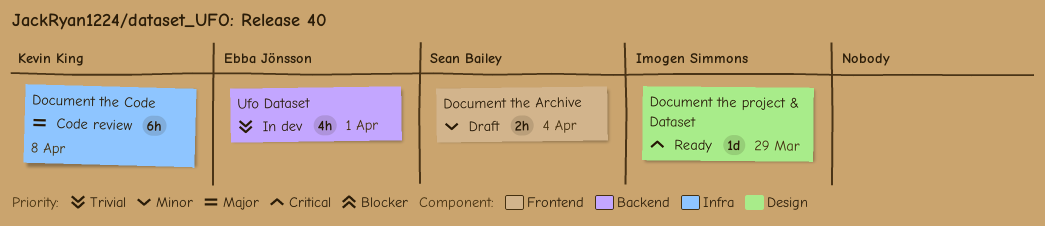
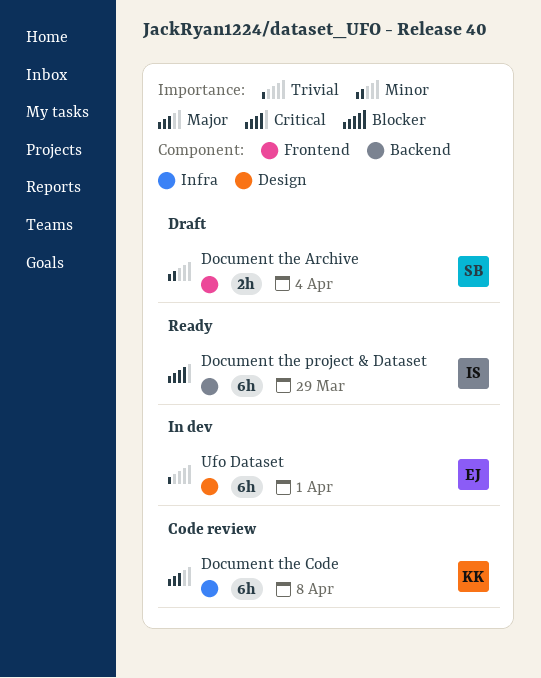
Document the project & Dataset, label: Design -> Backend
Document the project & Dataset, estimate: 1d -> 6h
Ufo Dataset, label: Backend -> Design
Ufo Dataset, estimate: 4h -> 6h

